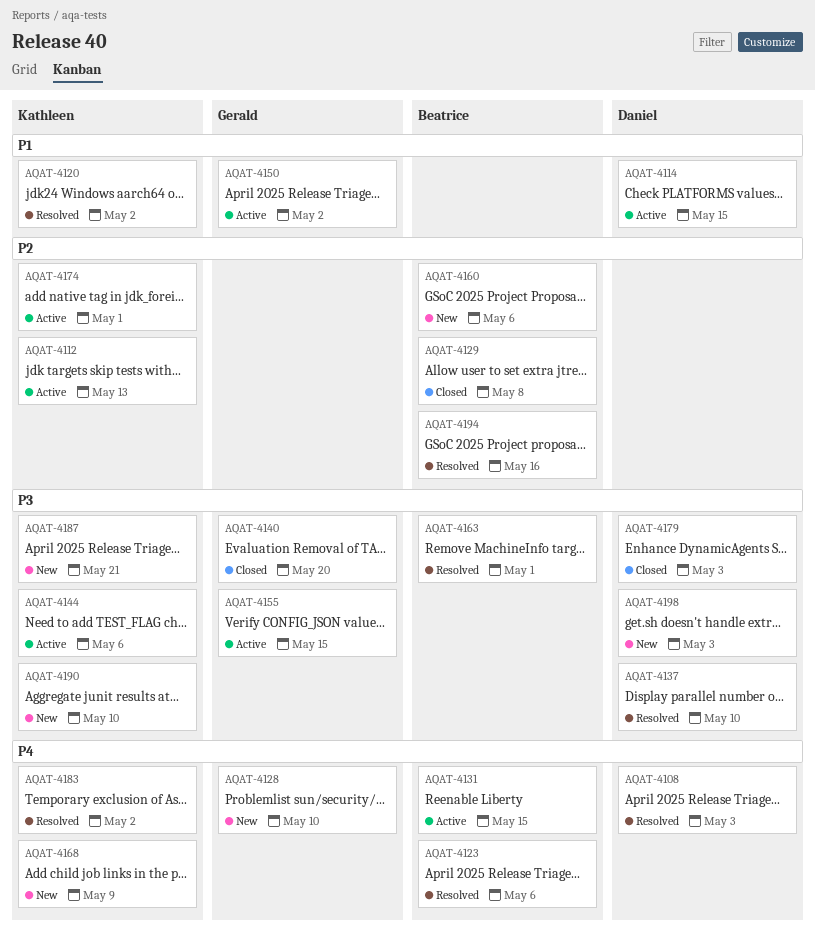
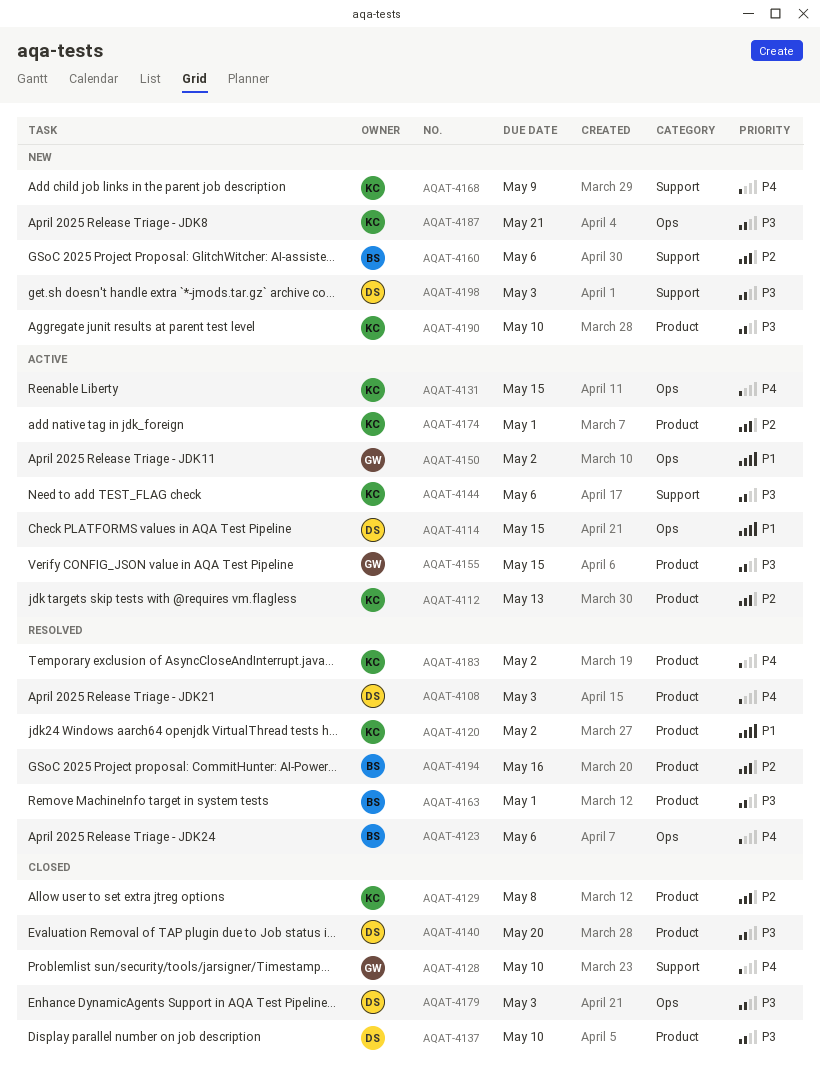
AQAT-4128, status: New -> Closed
AQAT-4129, owner: Beatrice -> Kathleen
AQAT-4131, owner: Beatrice -> Kathleen
AQAT-4137, status: Resolved -> Closed
AQAT-4140, owner: Gerald -> Daniel

